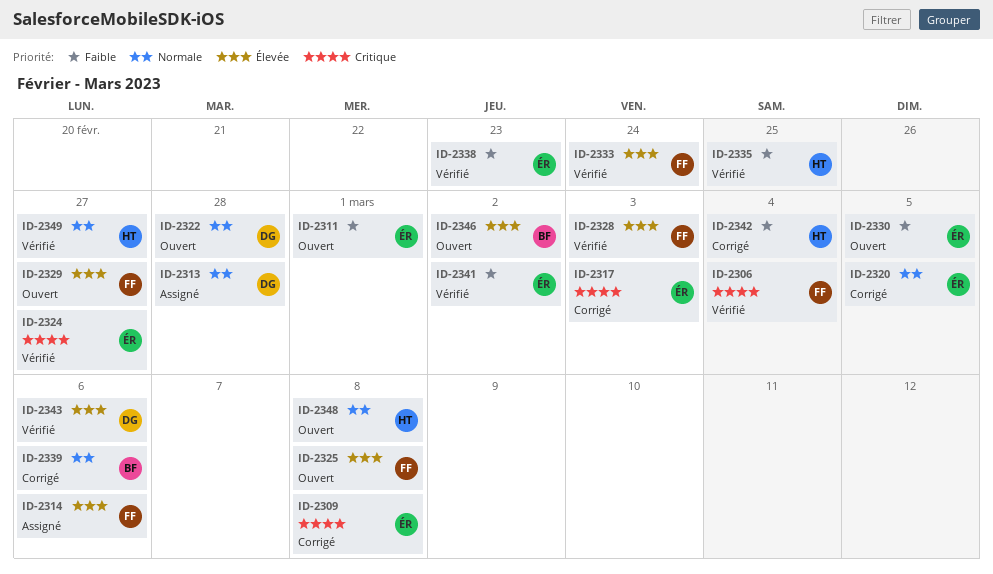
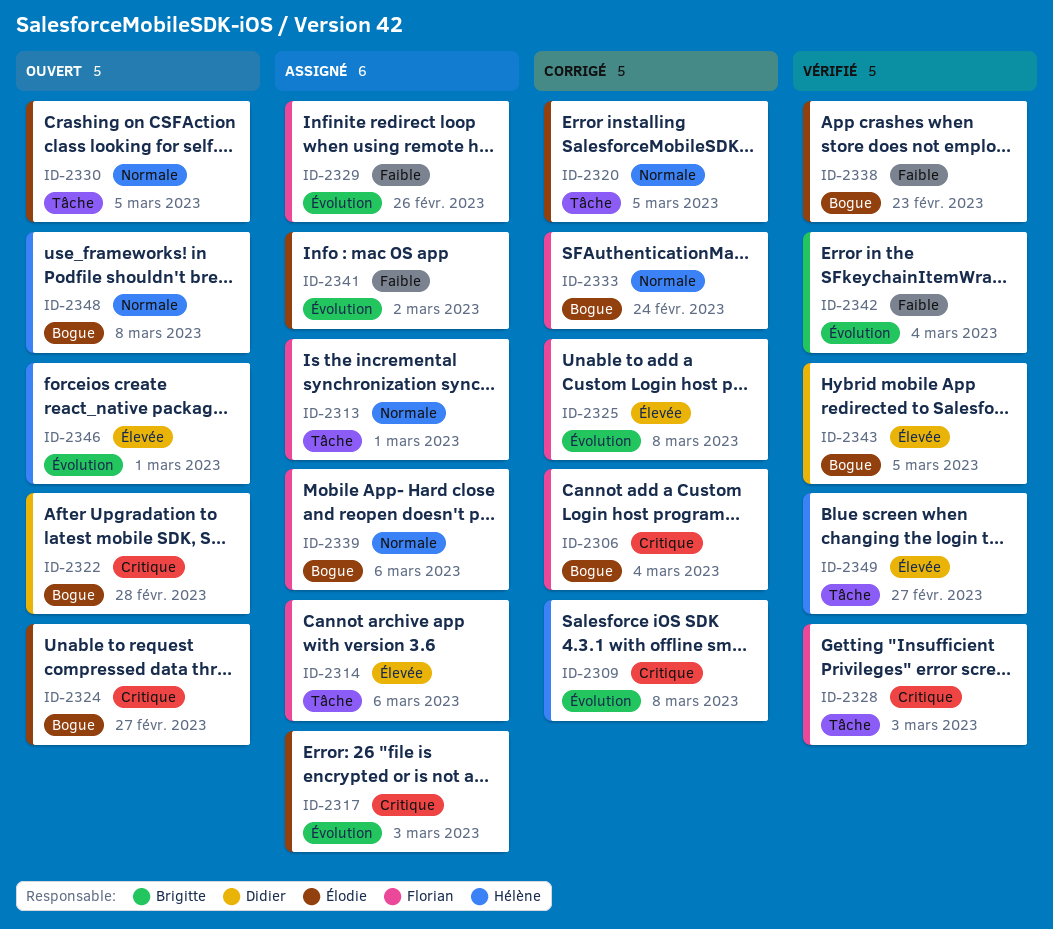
ID-2306, status: Vérifié -> Corrigé
ID-2309, owner: Élodie -> Hélène
ID-2311: present -> none
ID-2313, owner: Didier -> Florian
ID-2313, due: Feb 28 -> Mar 1
ID-2317, status: Corrigé -> Assigné
ID-2322, priority: Normale -> Critique
ID-2324, status: Vérifié -> Ouvert
ID-2325, status: Ouvert -> Corrigé
ID-2328, priority: Élevée -> Critique
ID-2329, status: Ouvert -> Assigné
ID-2329, priority: Élevée -> Faible
ID-2329, due: Feb 27 -> Feb 26
ID-2330, priority: Faible -> Normale
ID-2333, status: Vérifié -> Corrigé
ID-2333, priority: Élevée -> Normale
ID-2335: present -> none
ID-2339, status: Corrigé -> Assigné
ID-2339, owner: Brigitte -> Florian
ID-2341, status: Vérifié -> Assigné
ID-2342, status: Corrigé -> Vérifié
ID-2342, owner: Hélène -> Brigitte
ID-2343, due: Mar 6 -> Mar 5
ID-2346, owner: Brigitte -> Hélène
ID-2346, due: Mar 2 -> Mar 1
ID-2349, priority: Normale -> Élevée

